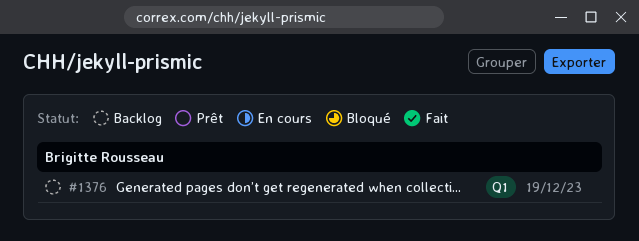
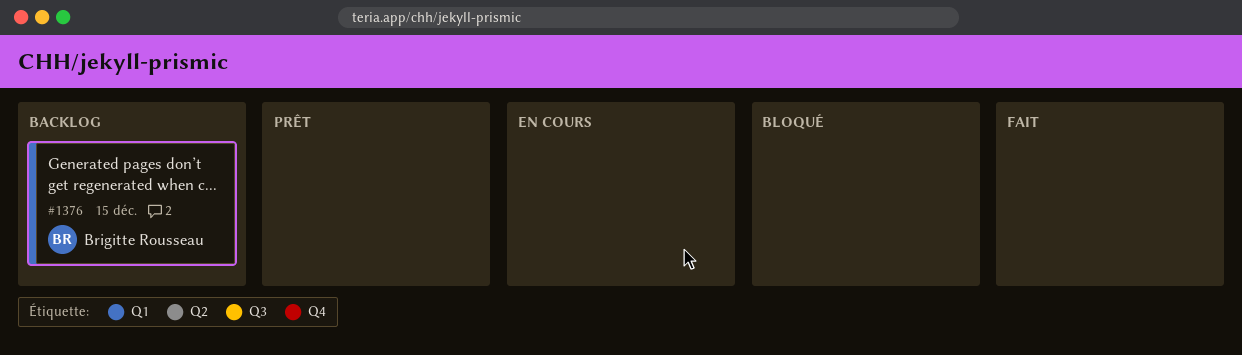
#1376, due: Dec 19 -> Dec 15

